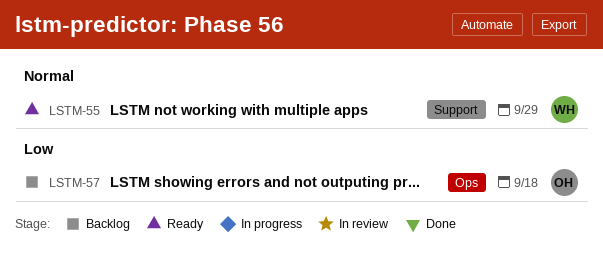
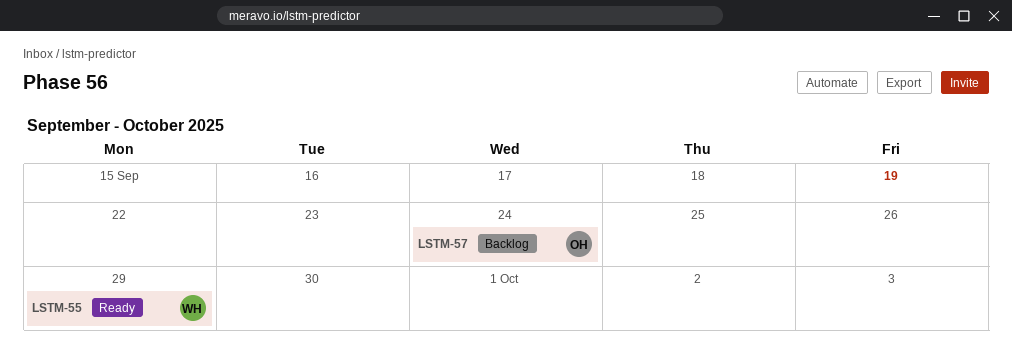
LSTM-57, due: Sep 18 -> Sep 24

